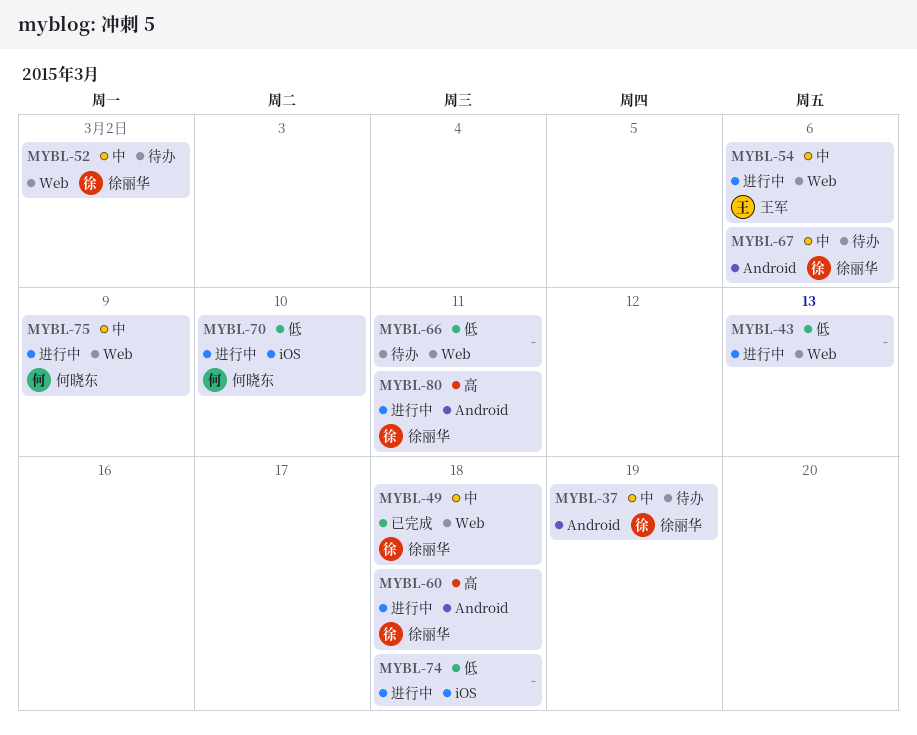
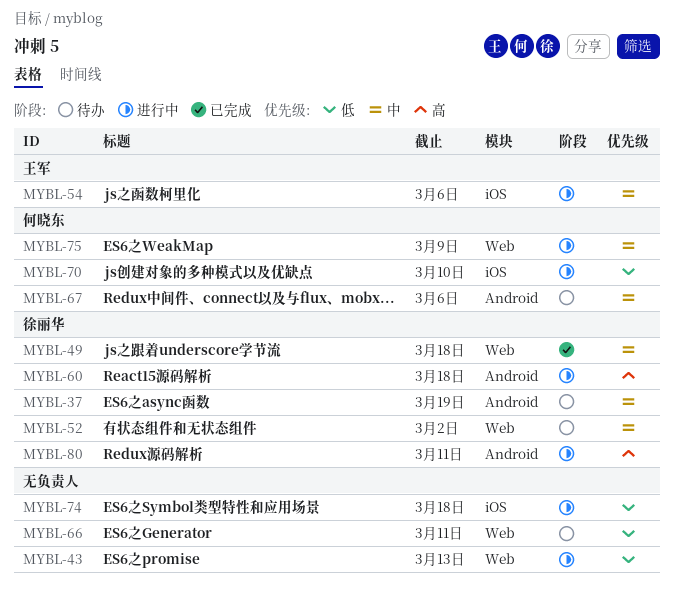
MYBL-54, label: Web -> iOS
MYBL-67, owner: 徐丽华 -> 何晓东

